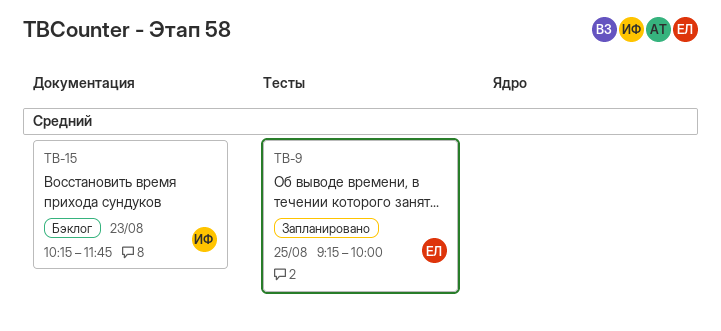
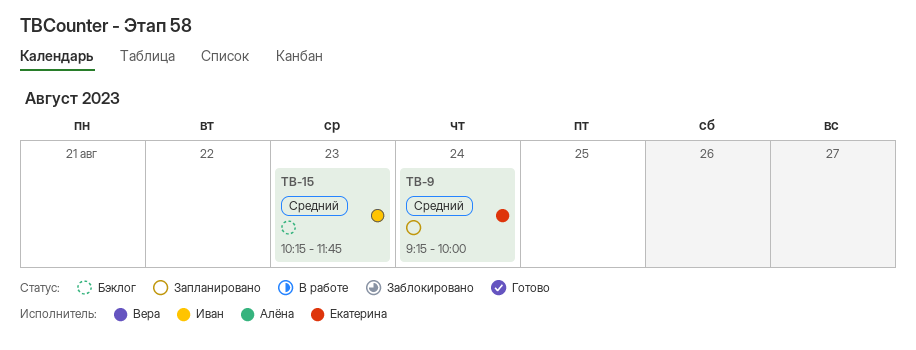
TB-9, day: Aug 25 -> Aug 24

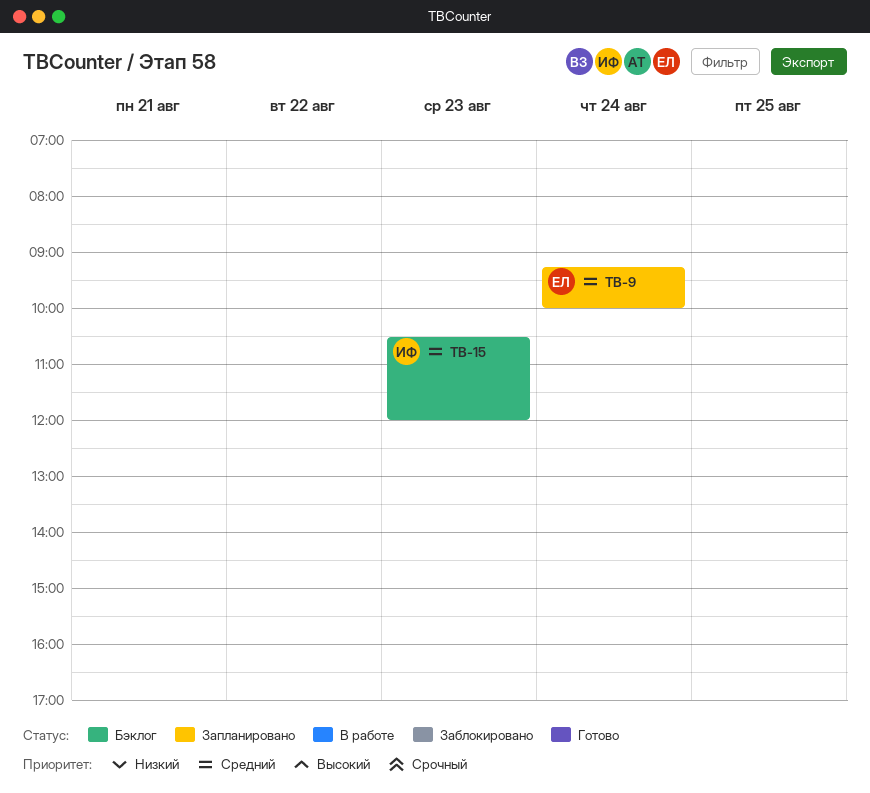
TB-15, begins: 10:15 -> 10:30
TB-15, ends: 11:45 -> 12:00

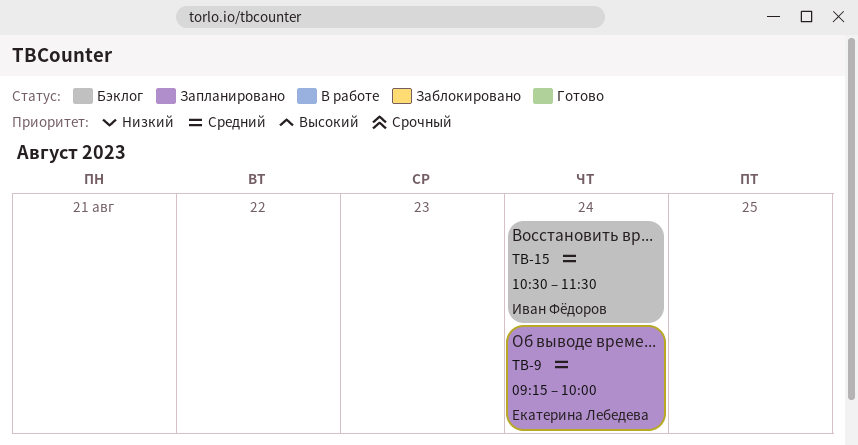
TB-15, day: Aug 23 -> Aug 24
TB-15, ends: 12:00 -> 11:30

